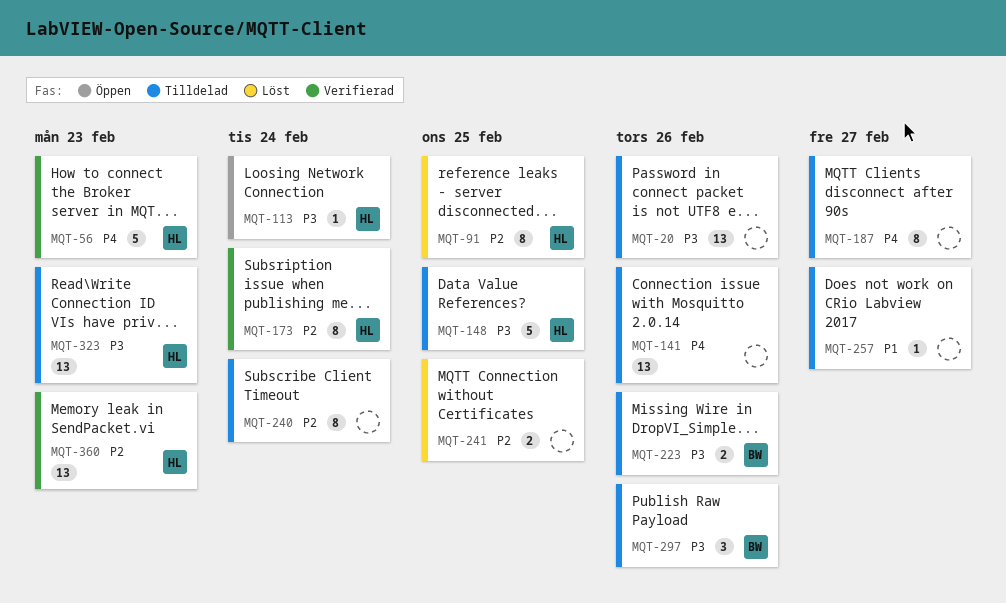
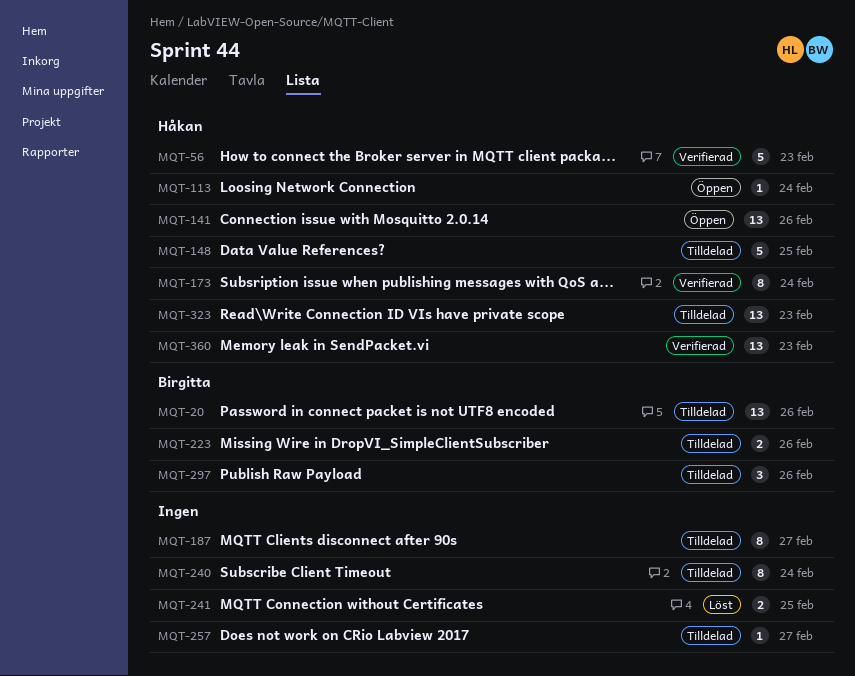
MQT-20, owner: none -> Birgitta
MQT-91: present -> none
MQT-141, status: Tilldelad -> Öppen
MQT-141, owner: none -> Håkan

